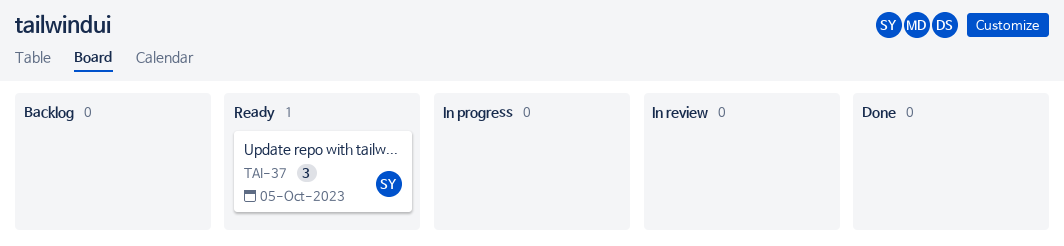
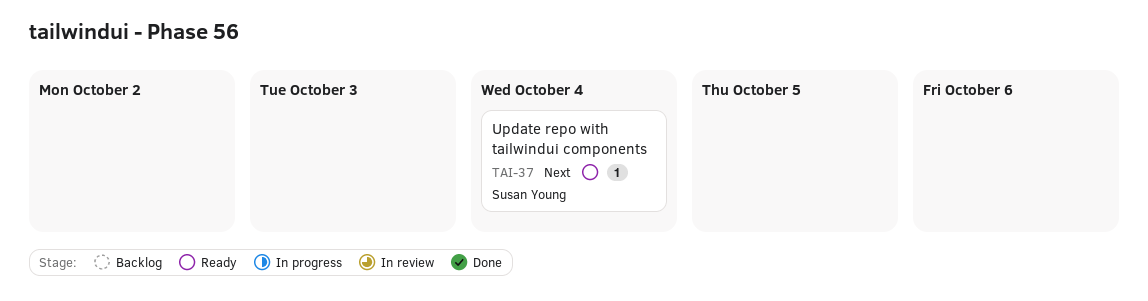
TAI-37, estimate: 3 -> 1
TAI-37, due: Oct 5 -> Oct 4

